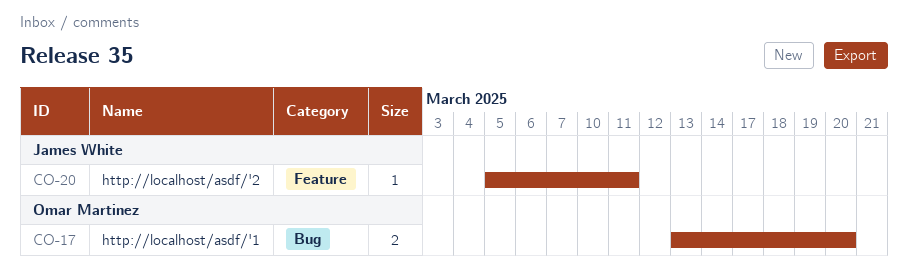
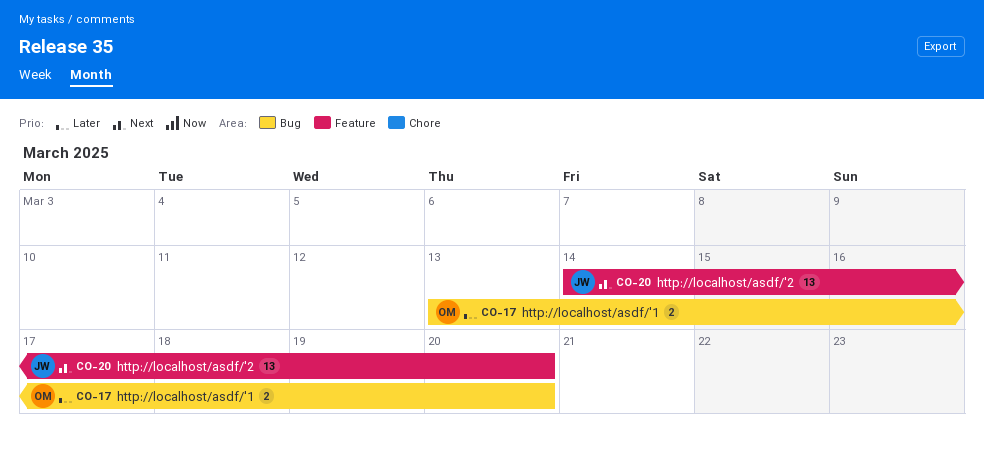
CO-20, estimate: 1 -> 13
CO-20, start: Mar 5 -> Mar 14
CO-20, due: Mar 11 -> Mar 20

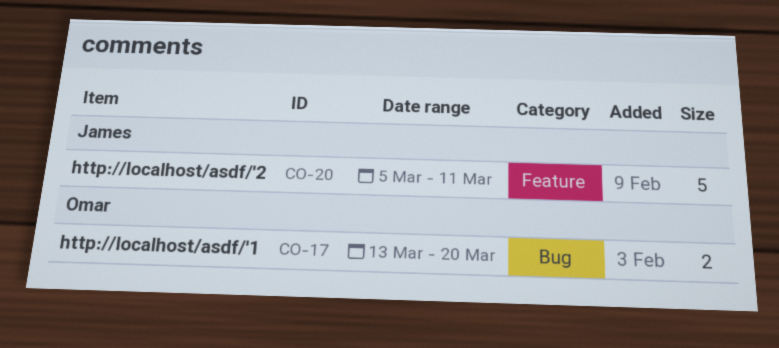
CO-20, estimate: 13 -> 5
CO-20, start: Mar 14 -> Mar 5
CO-20, due: Mar 20 -> Mar 11

